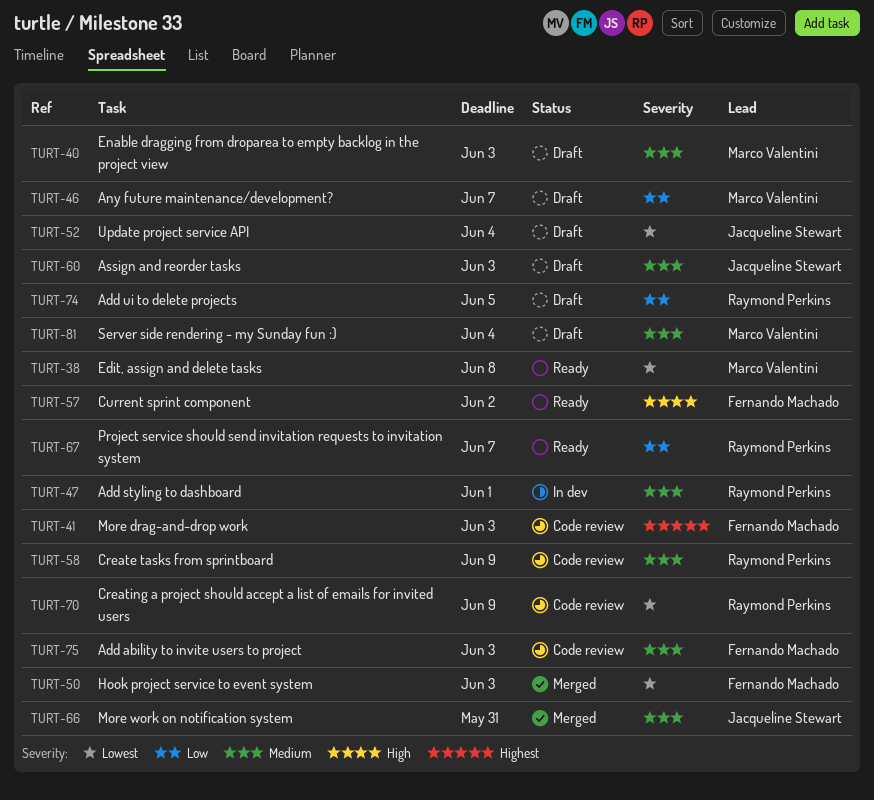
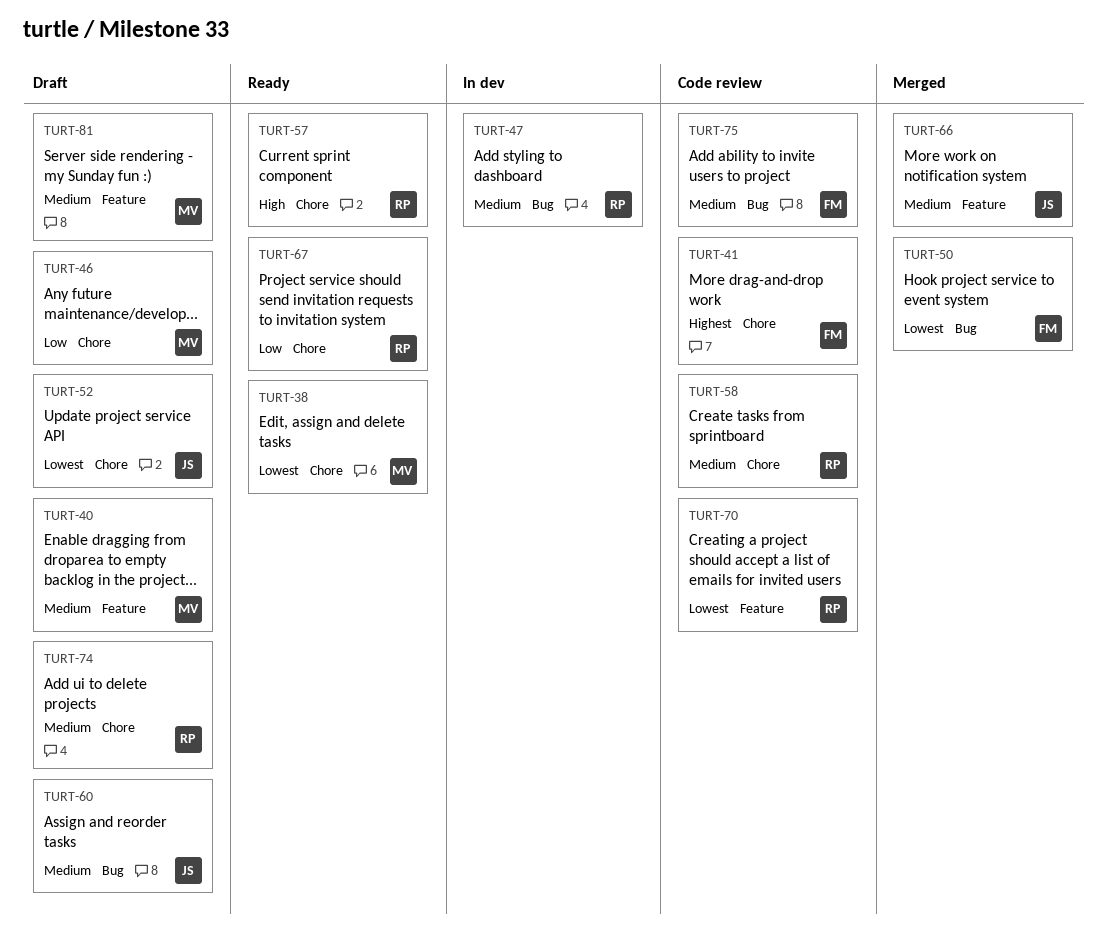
TURT-57, owner: Fernando Machado -> Raymond Perkins
TURT-74, priority: Low -> Medium

